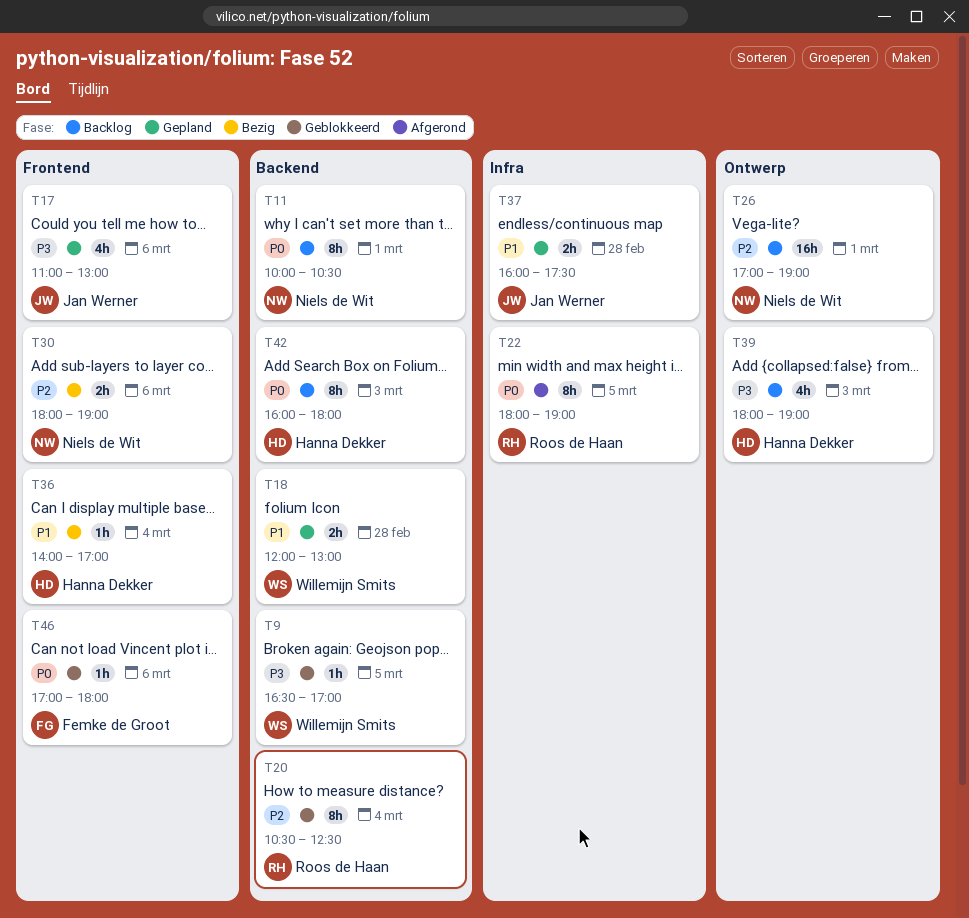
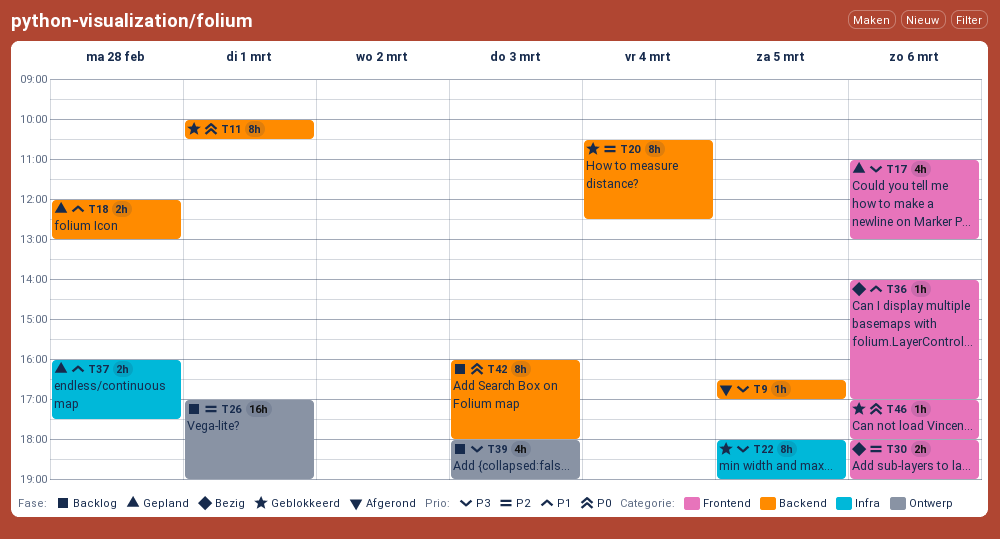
T9, status: Geblokkeerd -> Afgerond
T11, status: Backlog -> Geblokkeerd
T22, status: Afgerond -> Geblokkeerd
T22, priority: P0 -> P3
T36, day: Mar 4 -> Mar 6

